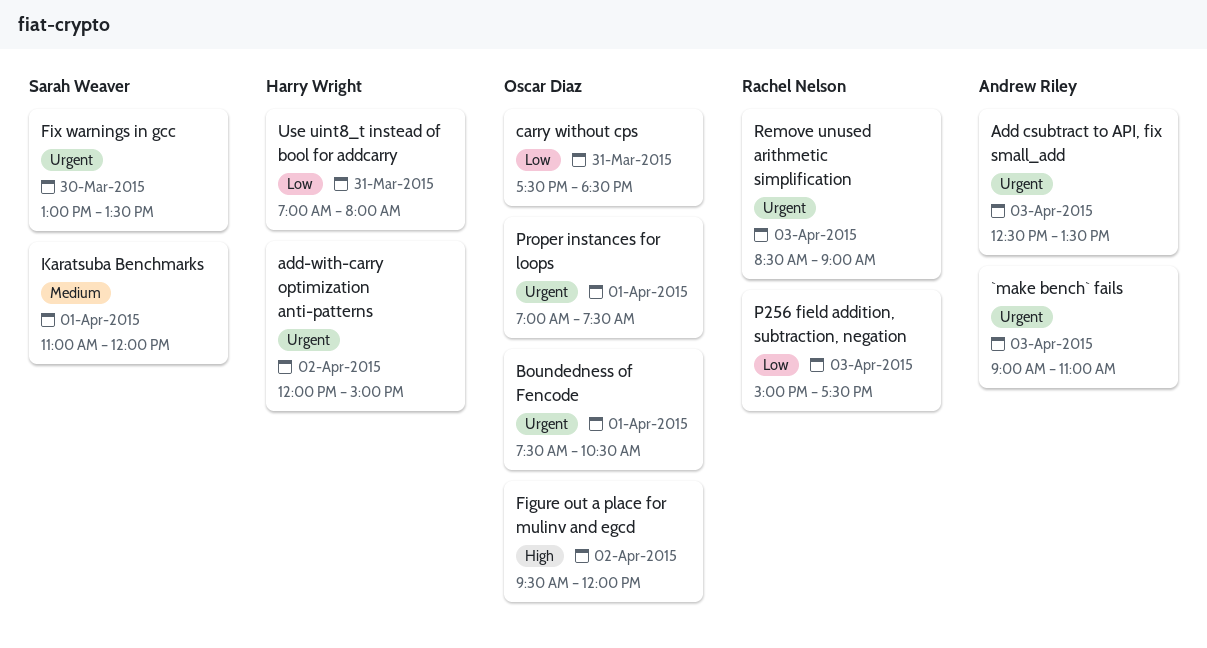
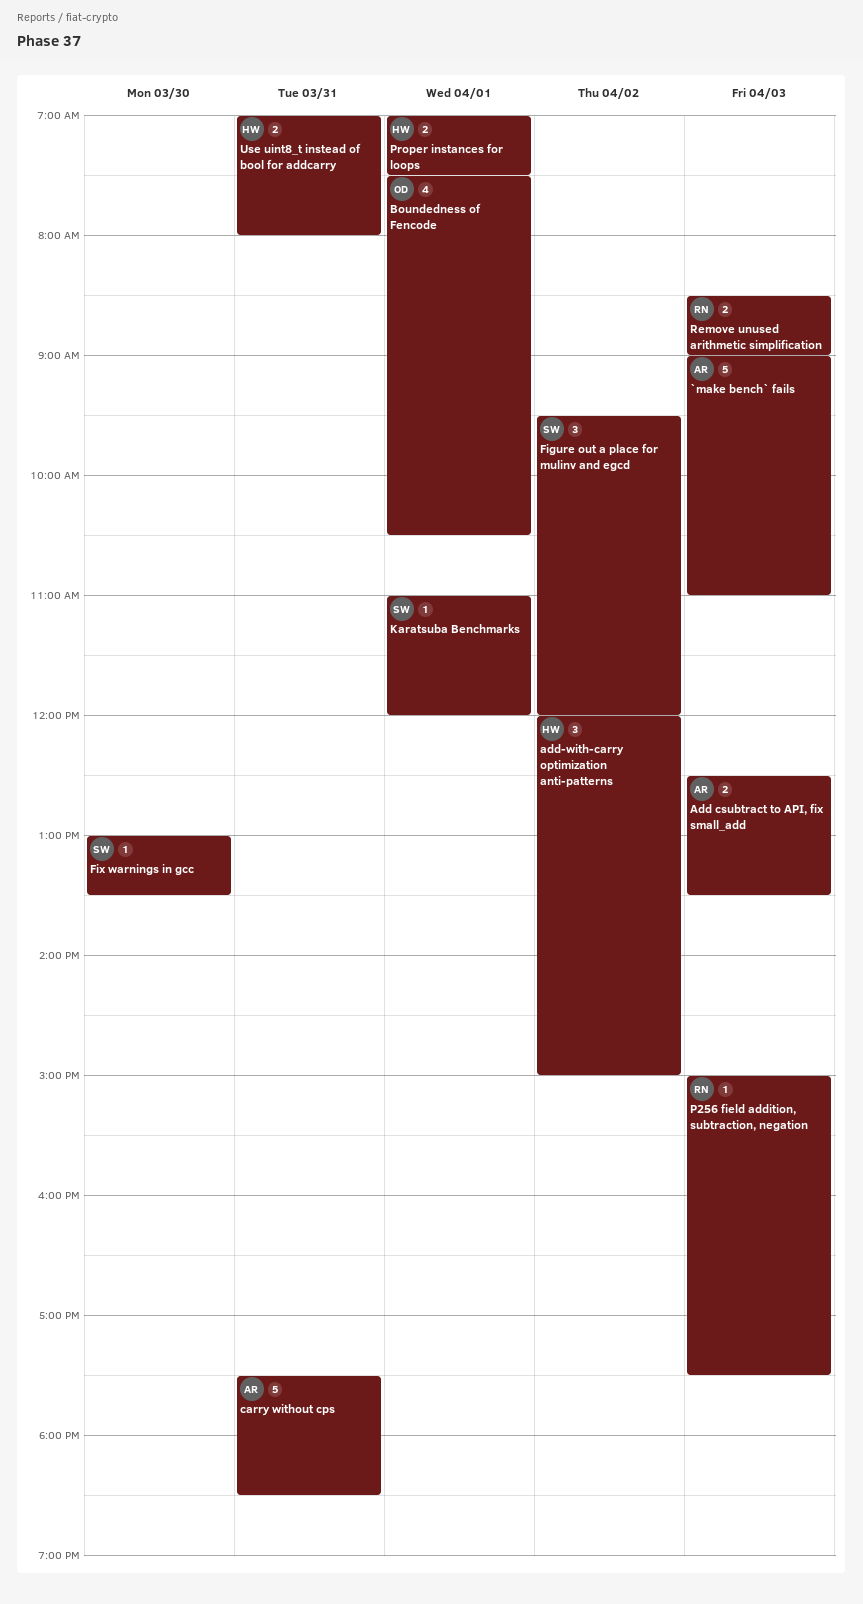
carry without cps, owner: Oscar Diaz -> Andrew Riley
Figure out a place for mulinv and egcd, owner: Oscar Diaz -> Sarah Weaver
Proper instances for loops, owner: Oscar Diaz -> Harry Wright

